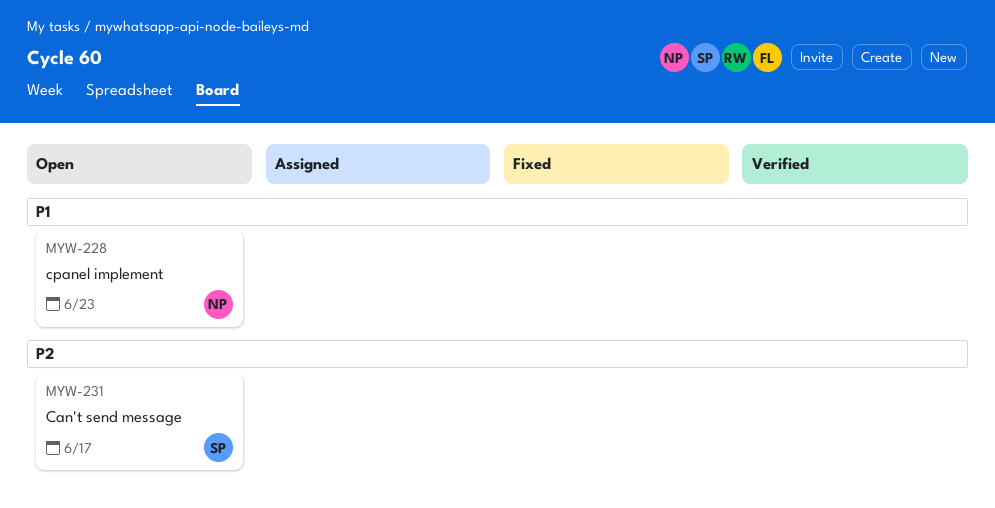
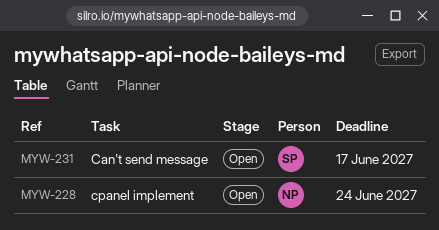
MYW-228, due: Jun 23 -> Jun 24

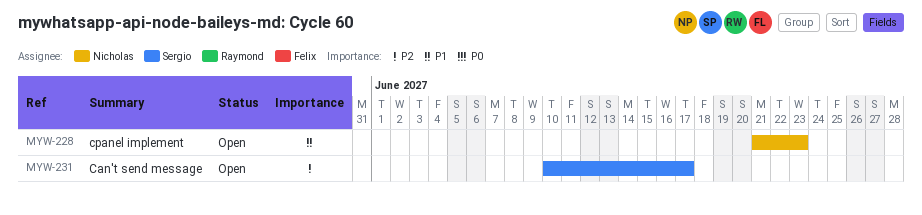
MYW-228, due: Jun 24 -> Jun 23

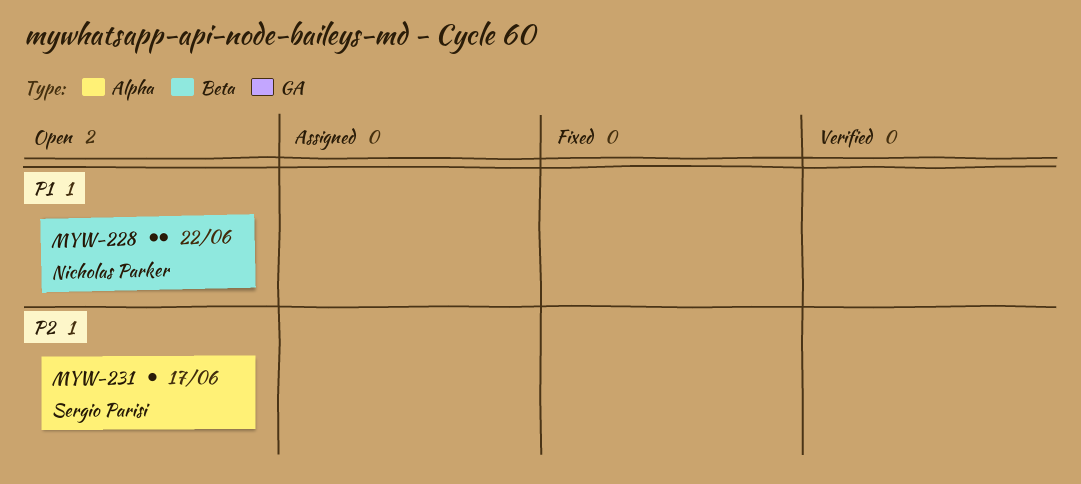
MYW-228, due: Jun 23 -> Jun 22

